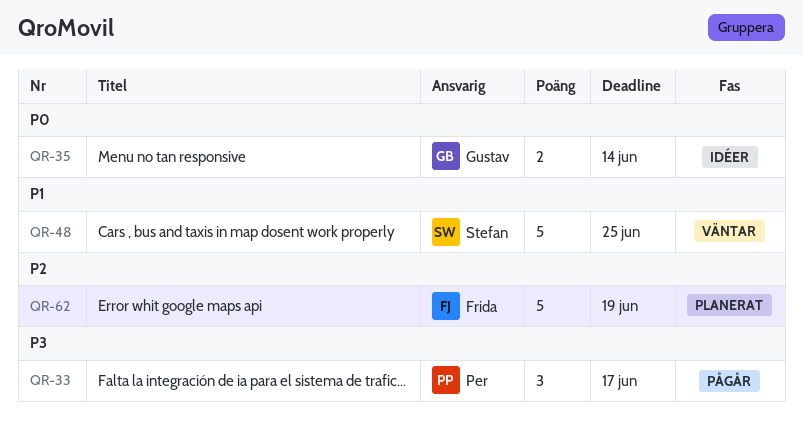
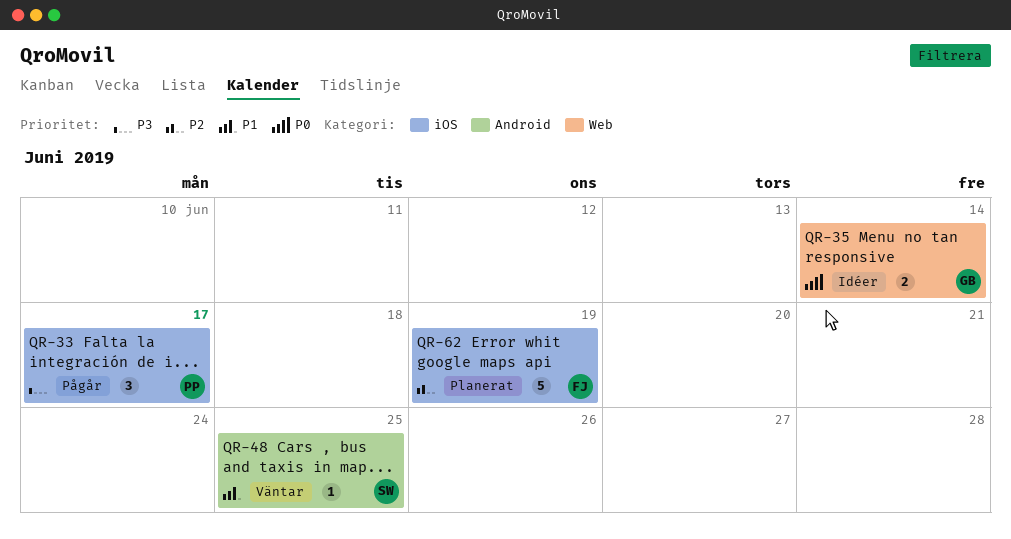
QR-48, estimate: 5 -> 1

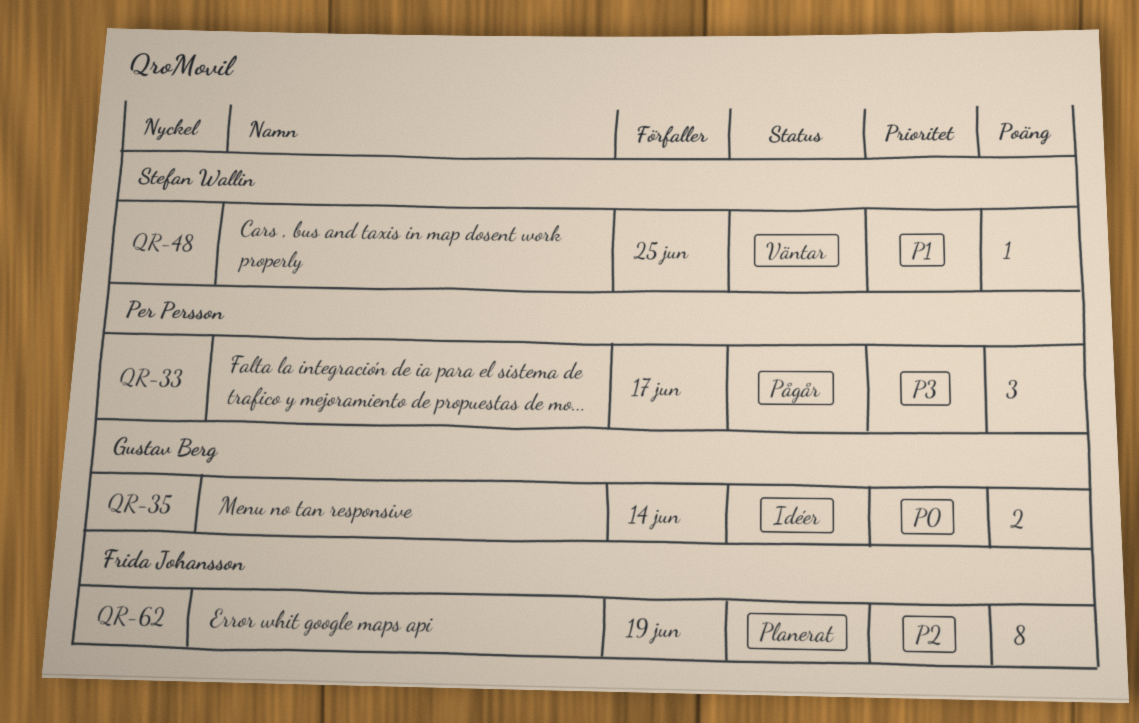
QR-62, estimate: 5 -> 8

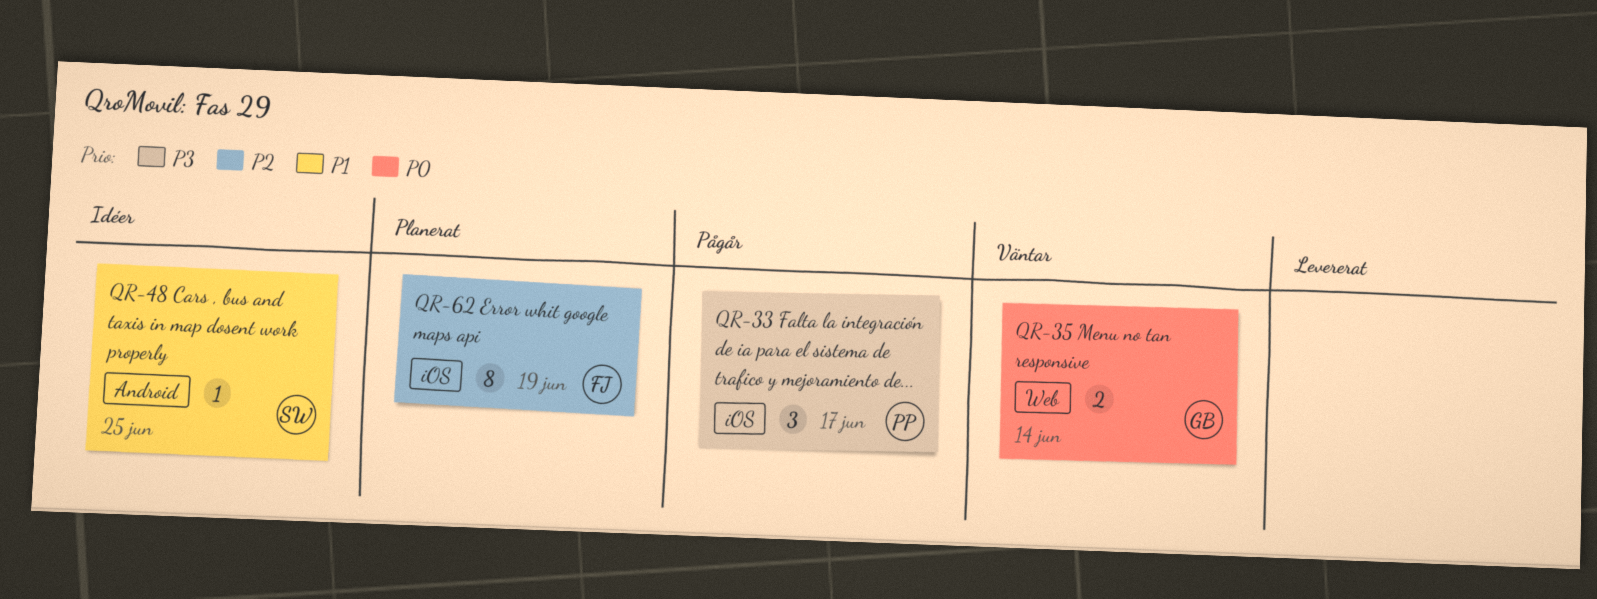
QR-35, status: Idéer -> Väntar
QR-48, status: Väntar -> Idéer

